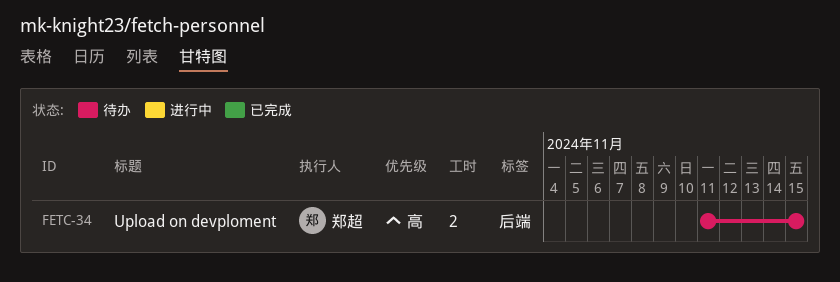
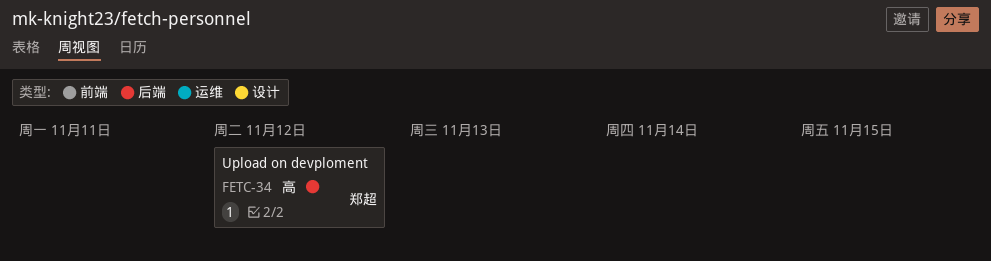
FETC-34, estimate: 2 -> 1
FETC-34, due: Nov 15 -> Nov 12

